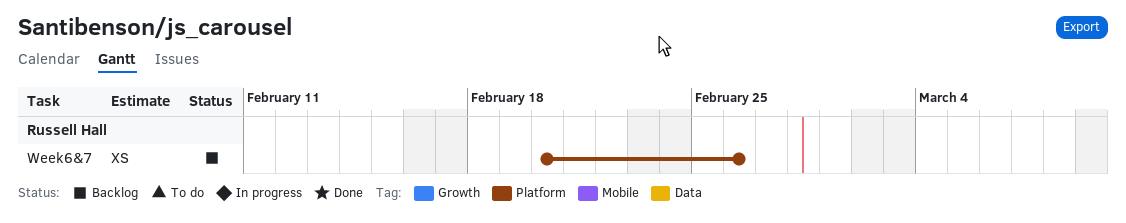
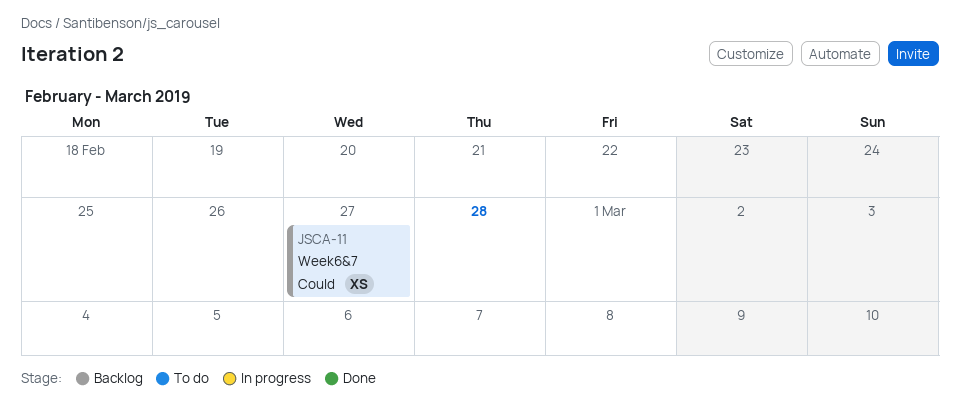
Week6&7, due: Feb 26 -> Feb 27

